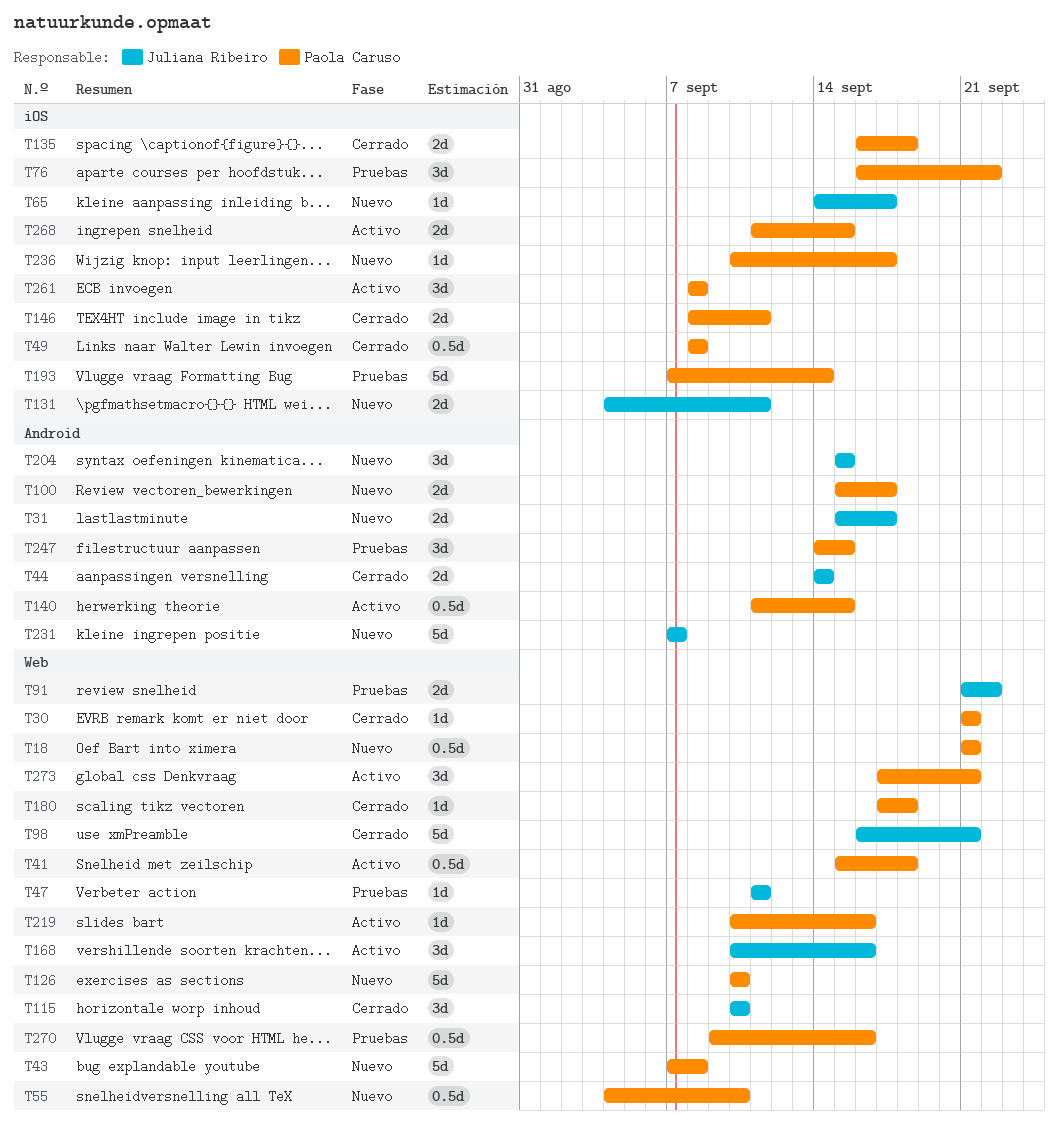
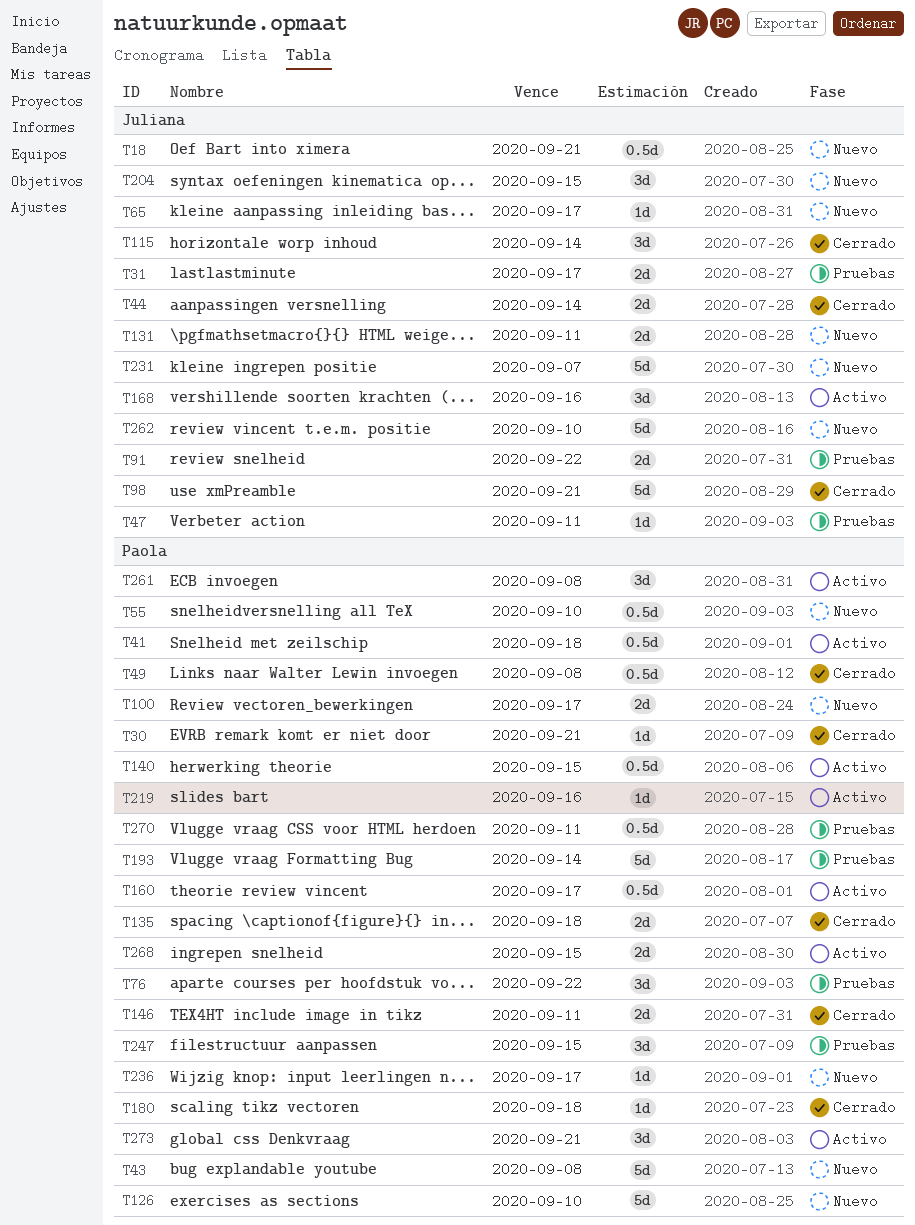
T18, owner: Paola Caruso -> Juliana Ribeiro
T31, status: Nuevo -> Pruebas
T115, due: Sep 10 -> Sep 14
T160: none -> present
T262: none -> present
T270, due: Sep 16 -> Sep 11

